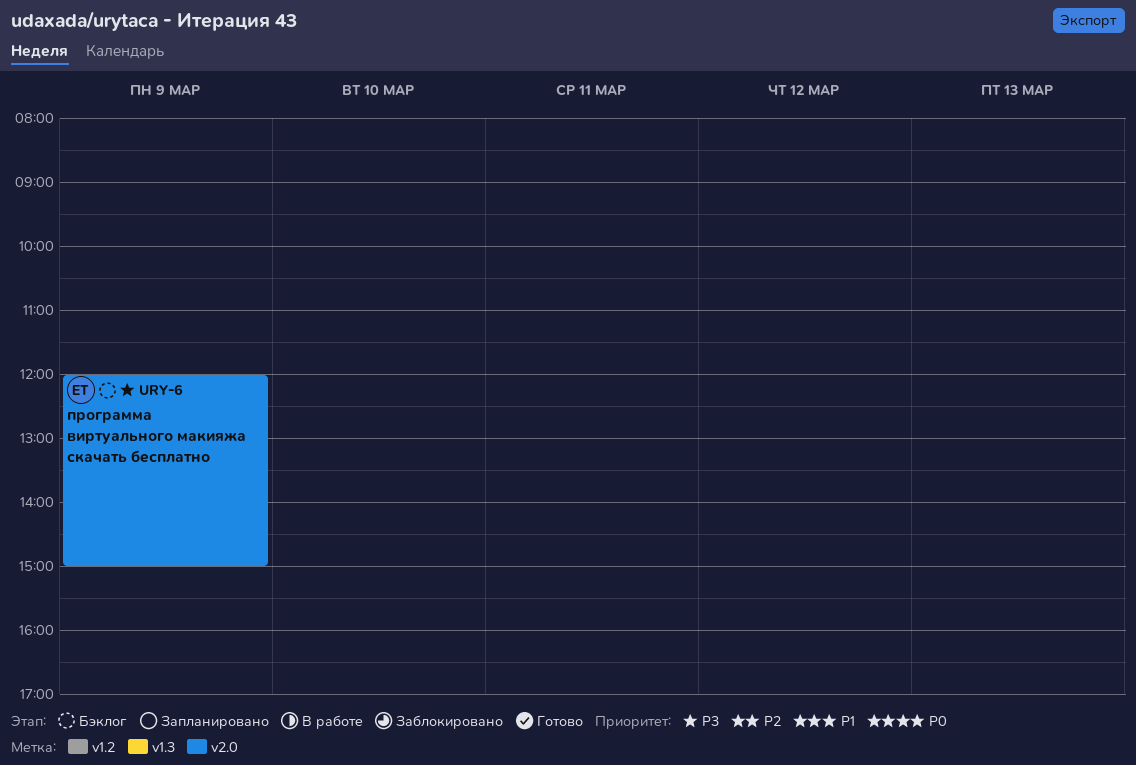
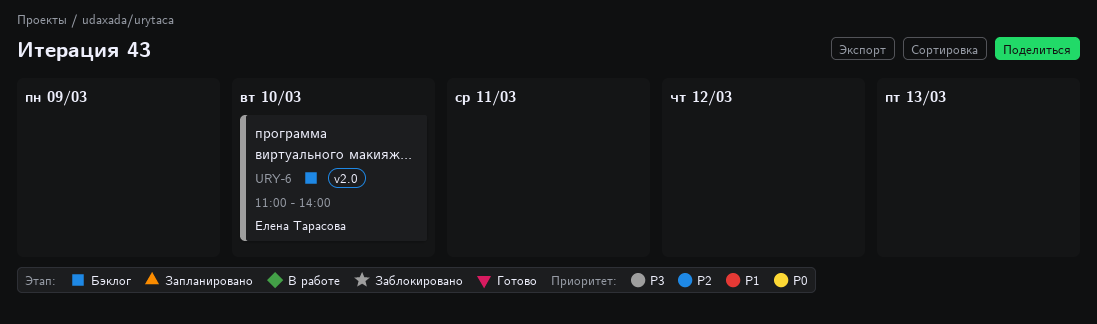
URY-6, day: Mar 9 -> Mar 10
URY-6, begins: 12:00 -> 11:00
URY-6, ends: 15:00 -> 14:00

